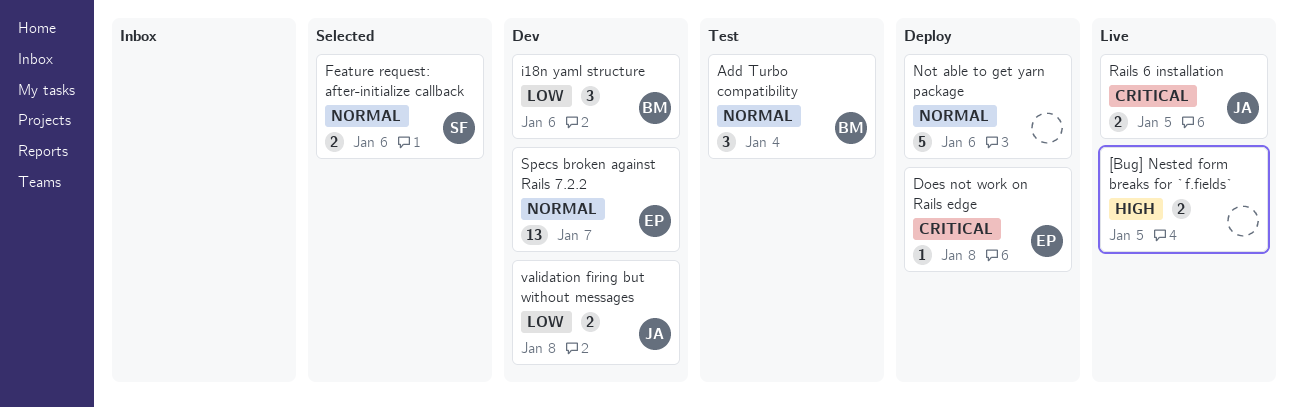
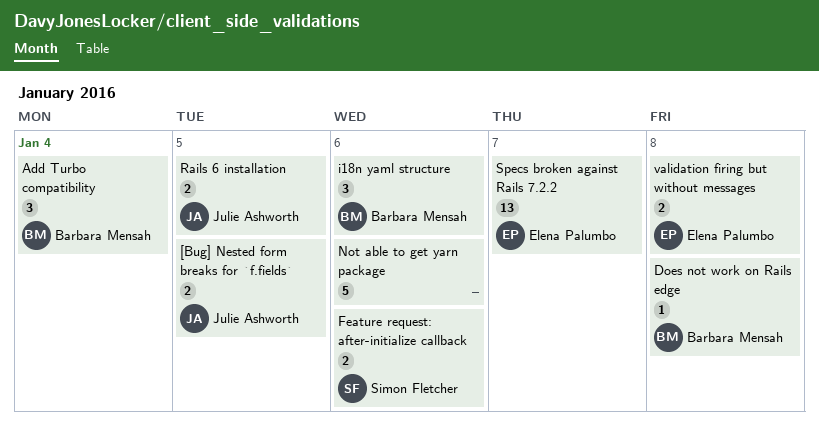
[Bug] Nested form breaks for `f.fields`, owner: none -> Julie Ashworth
Does not work on Rails edge, owner: Elena Palumbo -> Barbara Mensah
validation firing but without messages, owner: Julie Ashworth -> Elena Palumbo

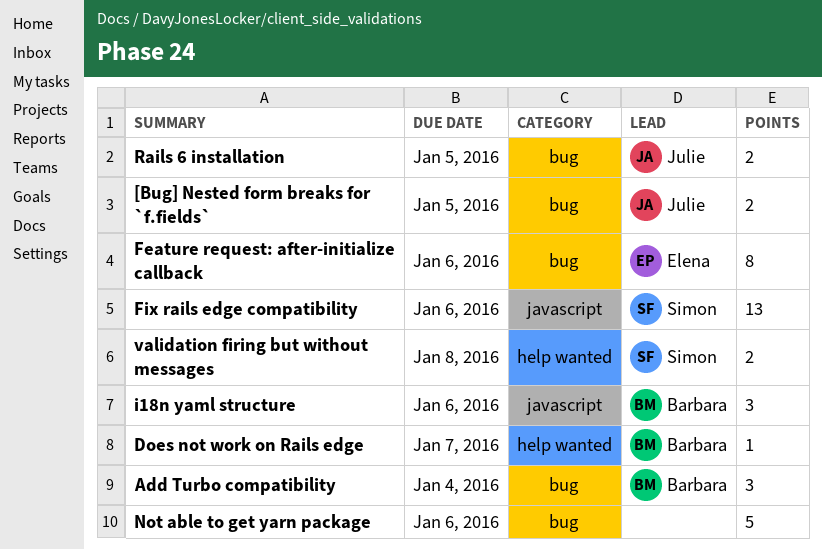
Does not work on Rails edge, due: Jan 8 -> Jan 7
Feature request: after-initialize callback, owner: Simon Fletcher -> Elena Palumbo
Feature request: after-initialize callback, estimate: 2 -> 8
Fix rails edge compatibility: none -> present
Specs broken against Rails 7.2.2: present -> none
validation firing but without messages, owner: Elena Palumbo -> Simon Fletcher

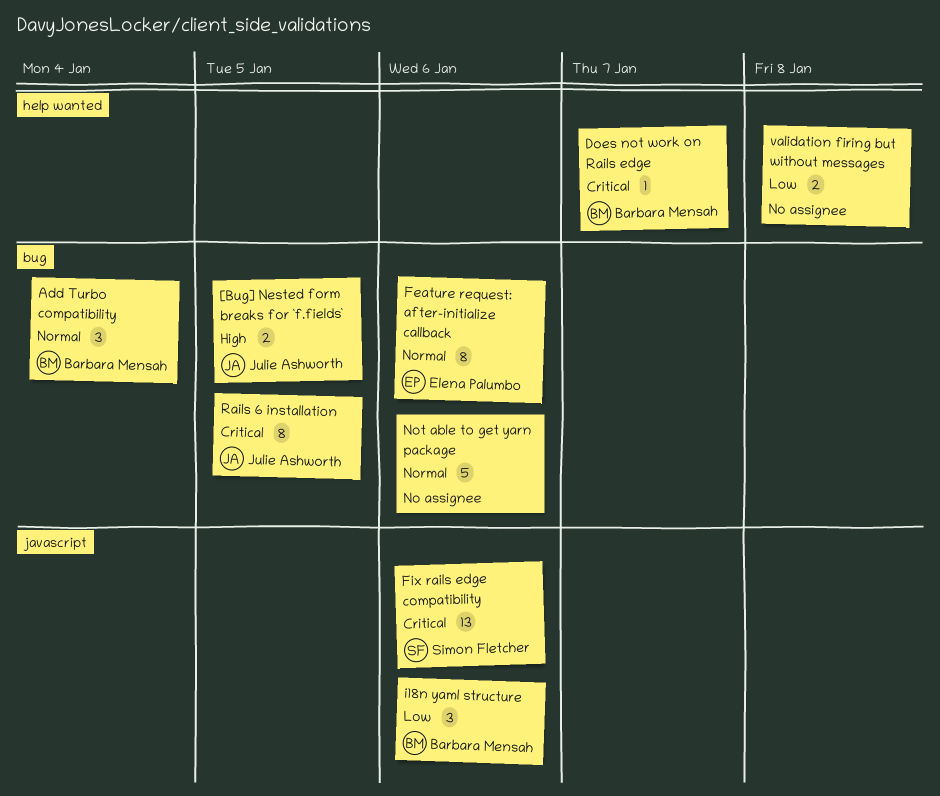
Rails 6 installation, estimate: 2 -> 8
validation firing but without messages, owner: Simon Fletcher -> none

